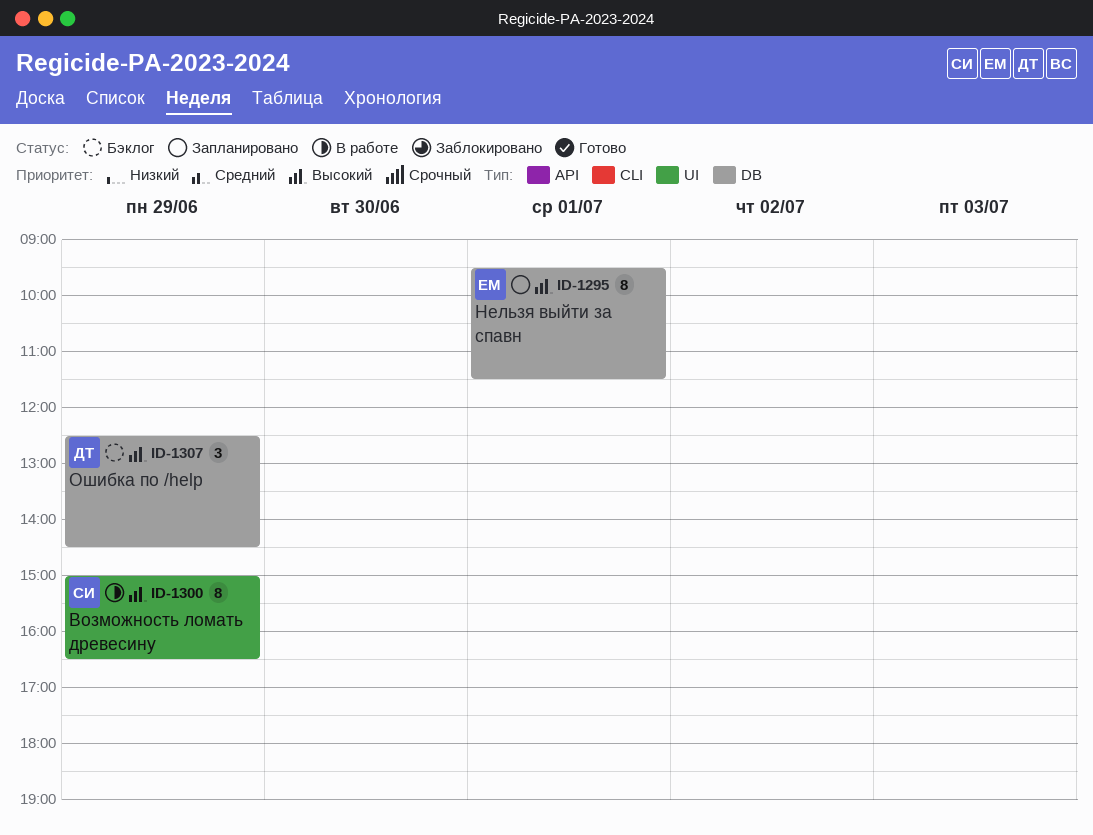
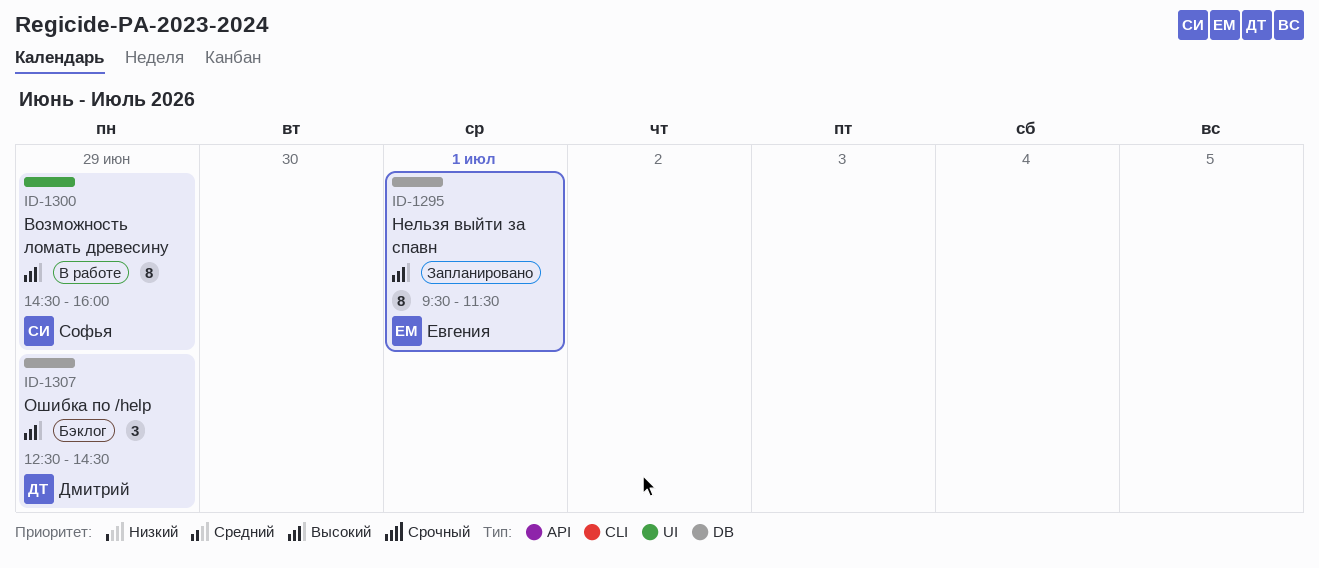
ID-1300, begins: 15:00 -> 14:30
ID-1300, ends: 16:30 -> 16:00

